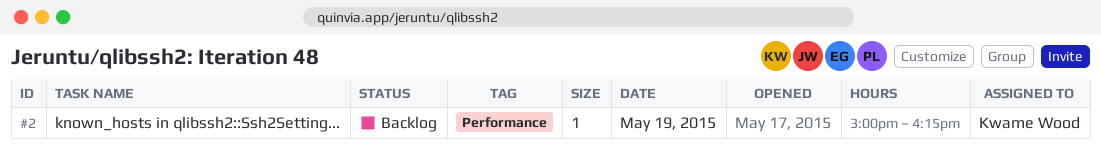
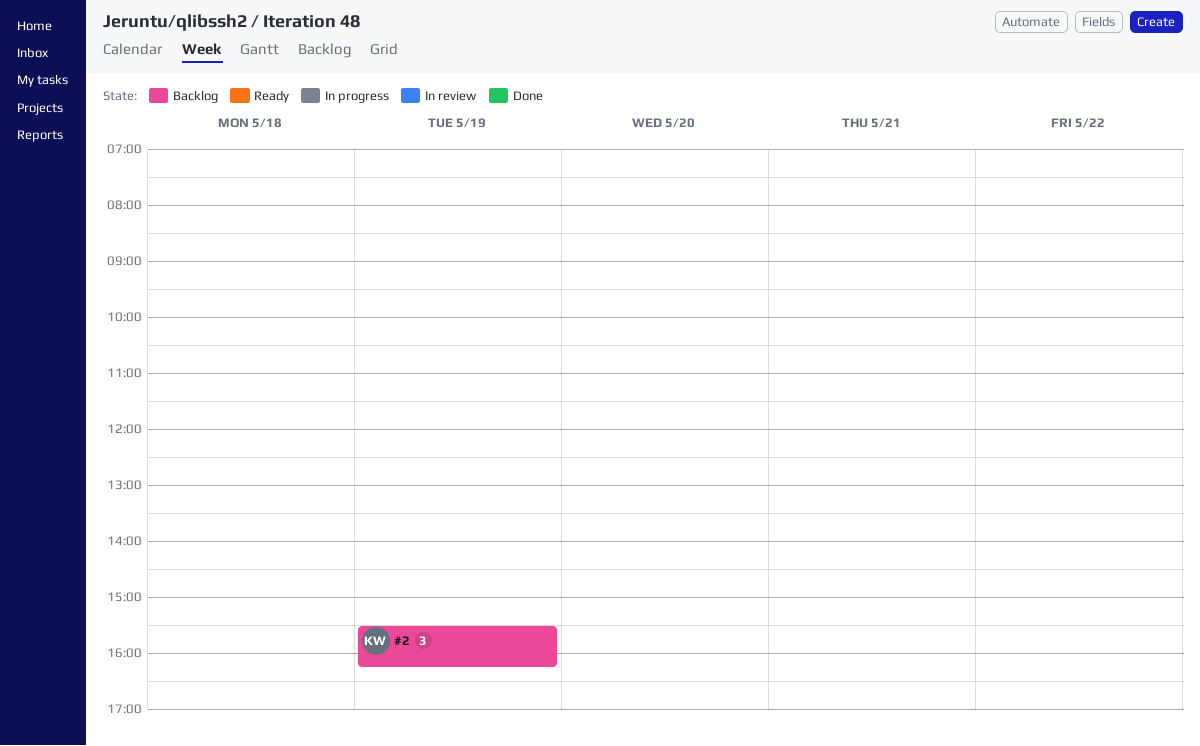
#2, estimate: 1 -> 3
#2, begins: 15:00 -> 15:30

